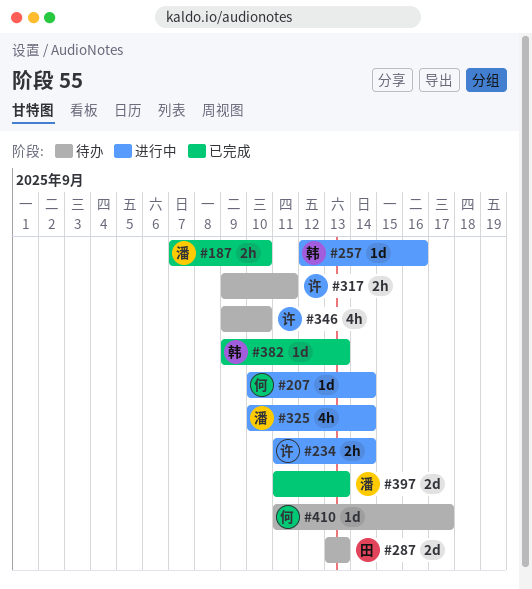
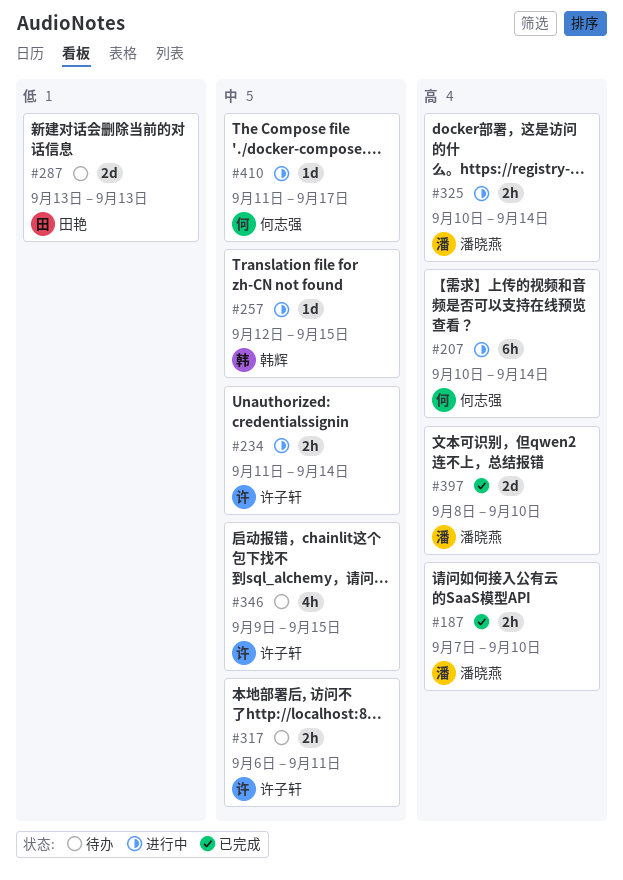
#207, estimate: 1d -> 6h
#257, due: Sep 16 -> Sep 15
#317, start: Sep 9 -> Sep 6
#325, estimate: 4h -> 2h
#346, due: Sep 10 -> Sep 15
#382: present -> none
#397, start: Sep 11 -> Sep 8
#397, due: Sep 13 -> Sep 10
#410, status: 待办 -> 进行中

